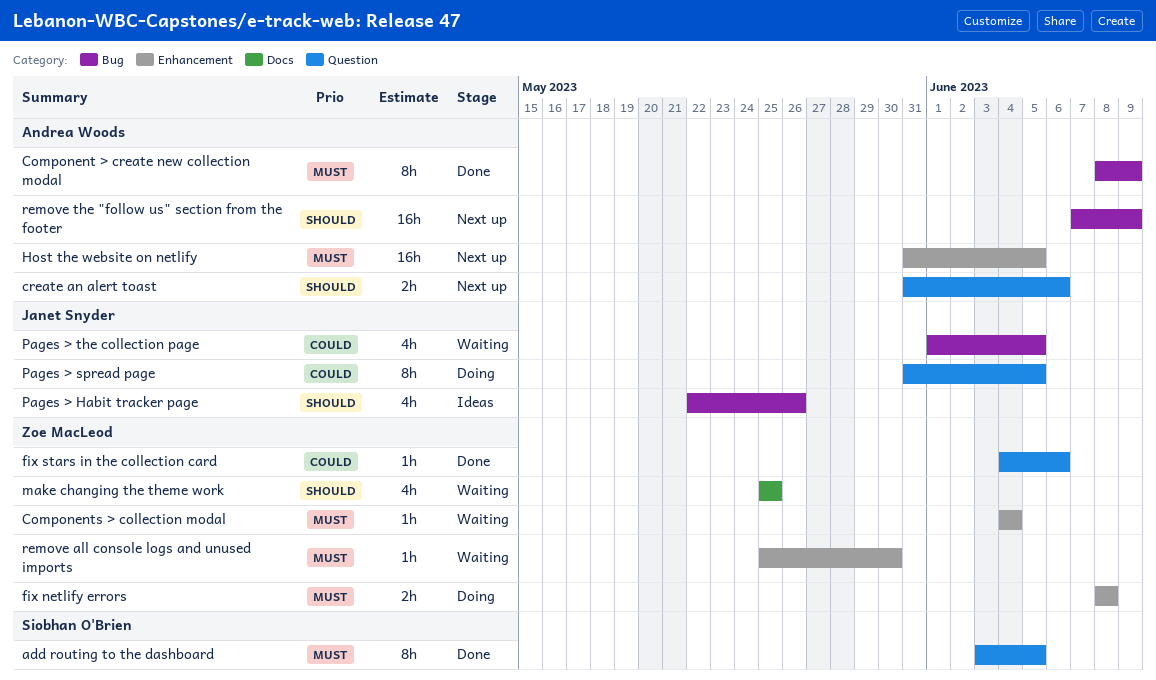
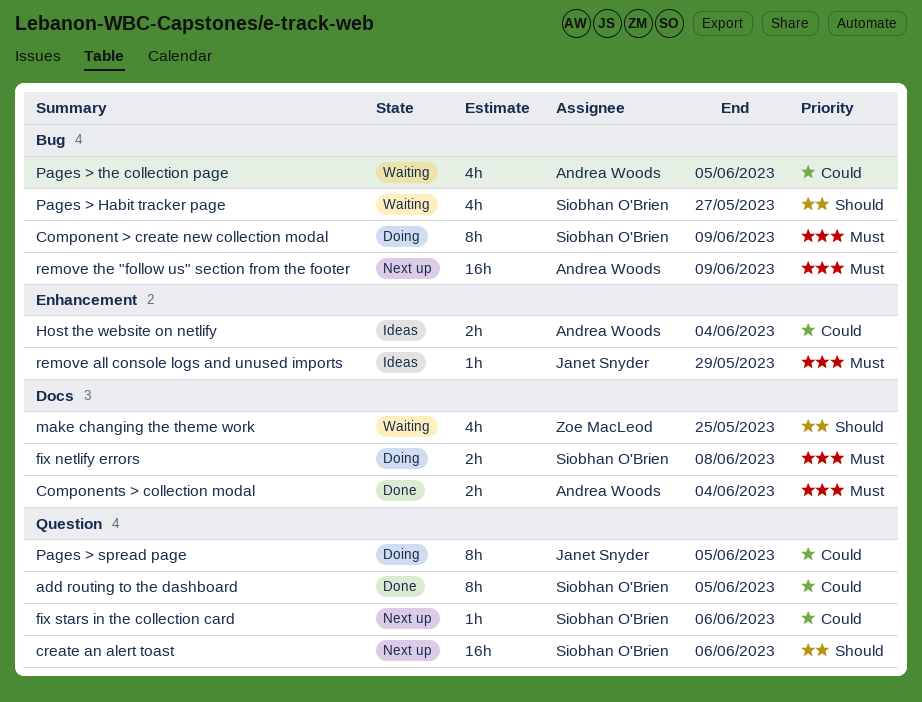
add routing to the dashboard, priority: Must -> Could
Component > create new collection modal, status: Done -> Doing
Component > create new collection modal, owner: Andrea Woods -> Siobhan O'Brien
Components > collection modal, status: Waiting -> Done
Components > collection modal, owner: Zoe MacLeod -> Andrea Woods
Components > collection modal, label: Enhancement -> Docs
Components > collection modal, estimate: 1h -> 2h
create an alert toast, owner: Andrea Woods -> Siobhan O'Brien
create an alert toast, estimate: 2h -> 16h
fix netlify errors, owner: Zoe MacLeod -> Siobhan O'Brien
fix netlify errors, label: Enhancement -> Docs
fix stars in the collection card, status: Done -> Next up
fix stars in the collection card, owner: Zoe MacLeod -> Siobhan O'Brien
Host the website on netlify, status: Next up -> Ideas
Host the website on netlify, priority: Must -> Could
Host the website on netlify, estimate: 16h -> 2h
Host the website on netlify, due: Jun 5 -> Jun 4
Pages > Habit tracker page, status: Ideas -> Waiting
Pages > Habit tracker page, owner: Janet Snyder -> Siobhan O'Brien
Pages > Habit tracker page, due: May 26 -> May 27
Pages > the collection page, owner: Janet Snyder -> Andrea Woods
remove all console logs and unused imports, status: Waiting -> Ideas
remove all console logs and unused imports, owner: Zoe MacLeod -> Janet Snyder
remove all console logs and unused imports, due: May 30 -> May 29
remove the "follow us" section from the footer, priority: Should -> Must

